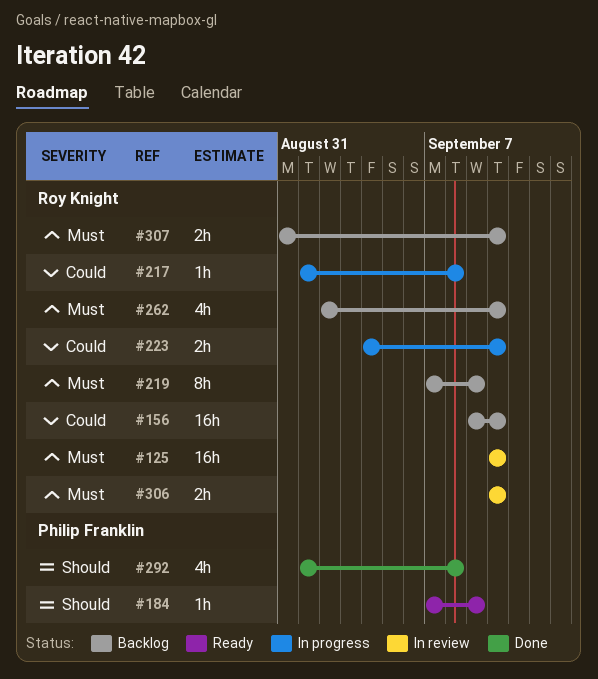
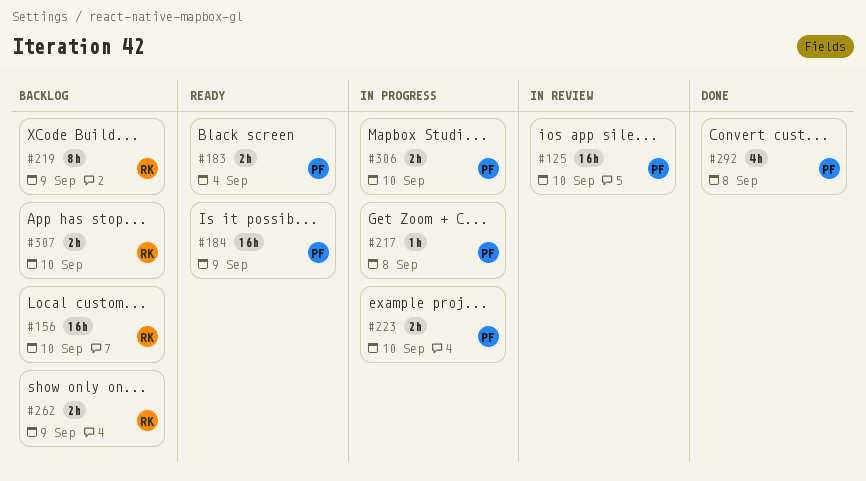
#125, owner: Roy Knight -> Philip Franklin
#183: none -> present
#184, estimate: 1h -> 16h
#217, owner: Roy Knight -> Philip Franklin
#223, owner: Roy Knight -> Philip Franklin
#262, estimate: 4h -> 2h
#262, due: Sep 10 -> Sep 9
#306, status: In review -> In progress
#306, owner: Roy Knight -> Philip Franklin

